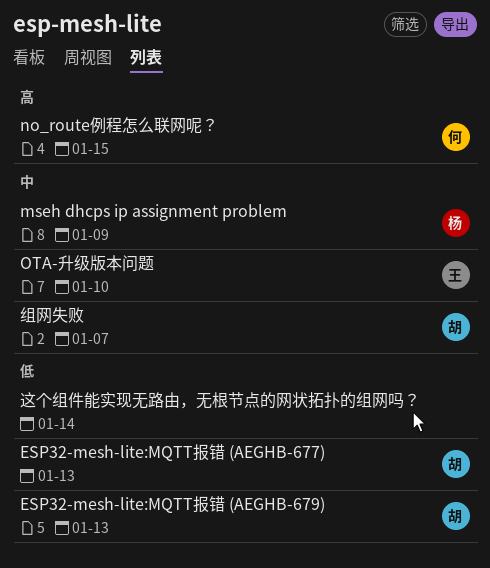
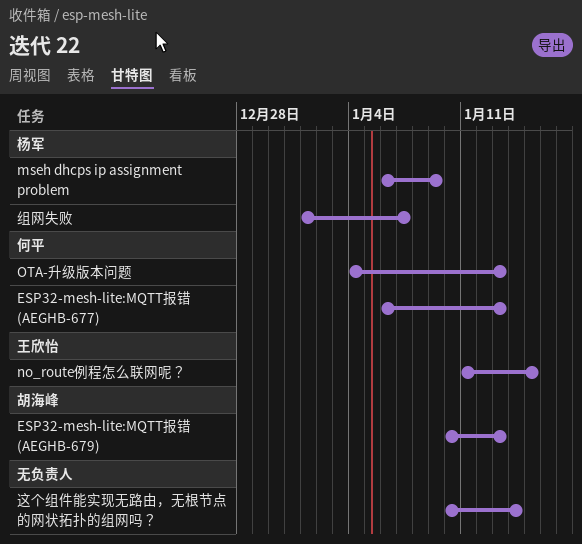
ESP32-mesh-lite:MQTT报错 (AEGHB-677), owner: 胡海峰 -> 何平
no_route例程怎么联网呢？, owner: 何平 -> 王欣怡
OTA-升级版本问题, owner: 王欣怡 -> 何平
OTA-升级版本问题, due: Jan 10 -> Jan 13
组网失败, owner: 胡海峰 -> 杨军

